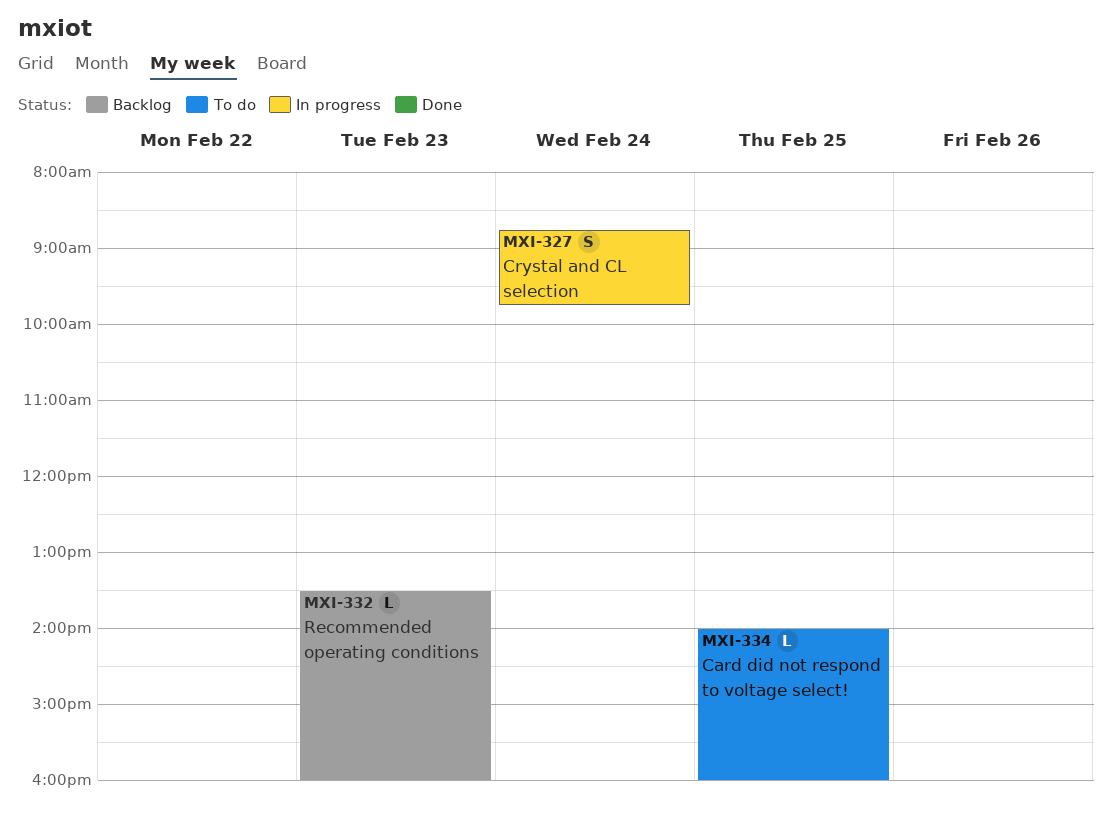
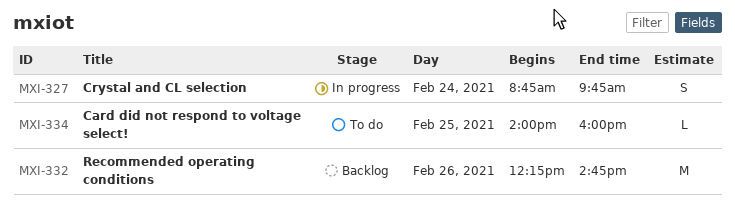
MXI-332, estimate: L -> M
MXI-332, day: Feb 23 -> Feb 26
MXI-332, begins: 13:30 -> 12:15
MXI-332, ends: 16:00 -> 14:45

